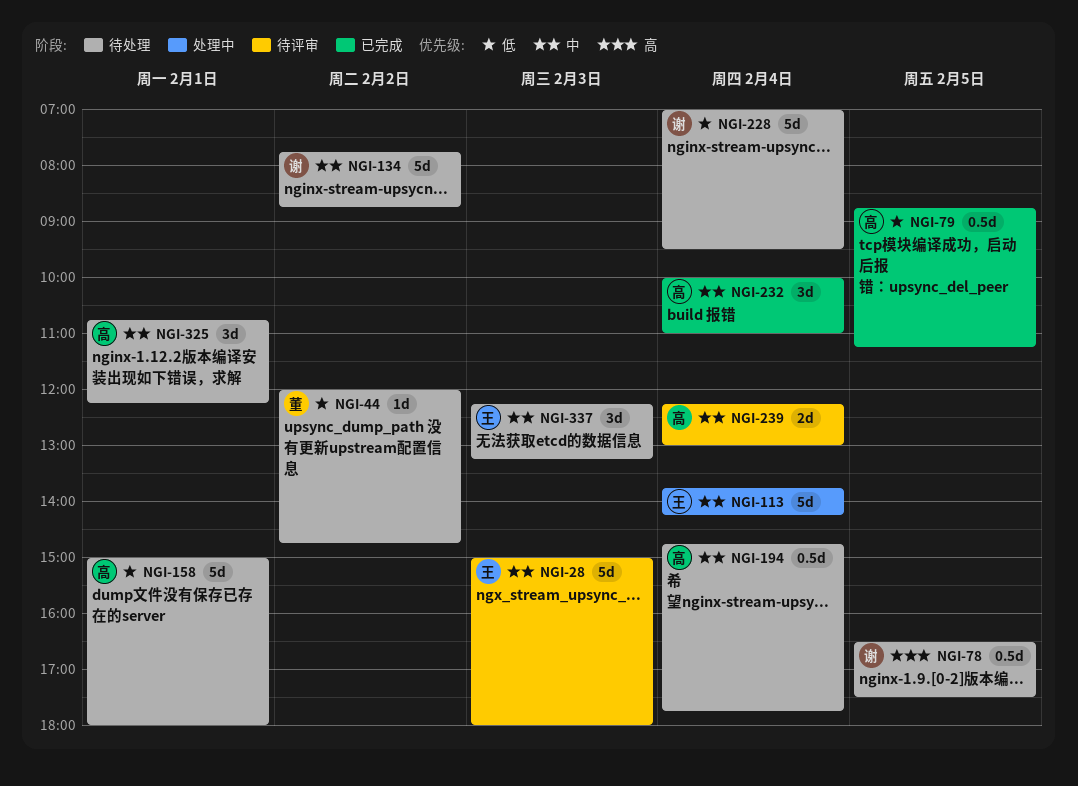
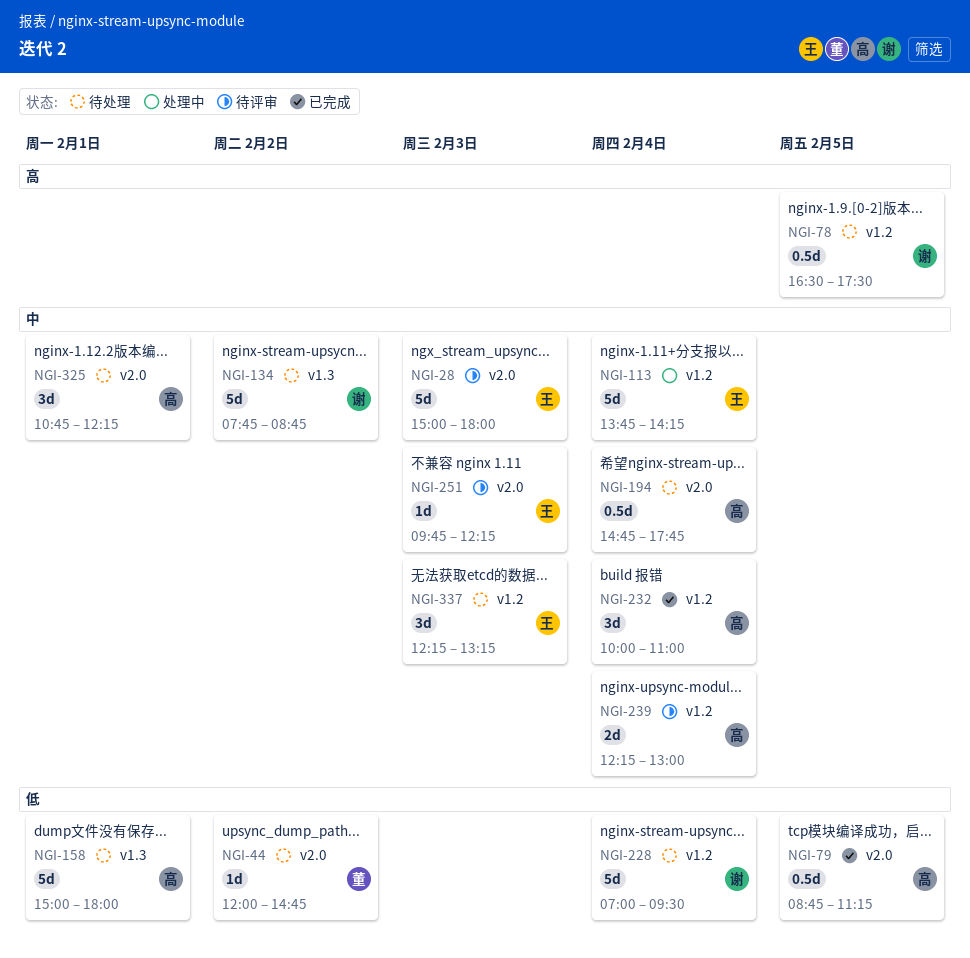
NGI-251: none -> present

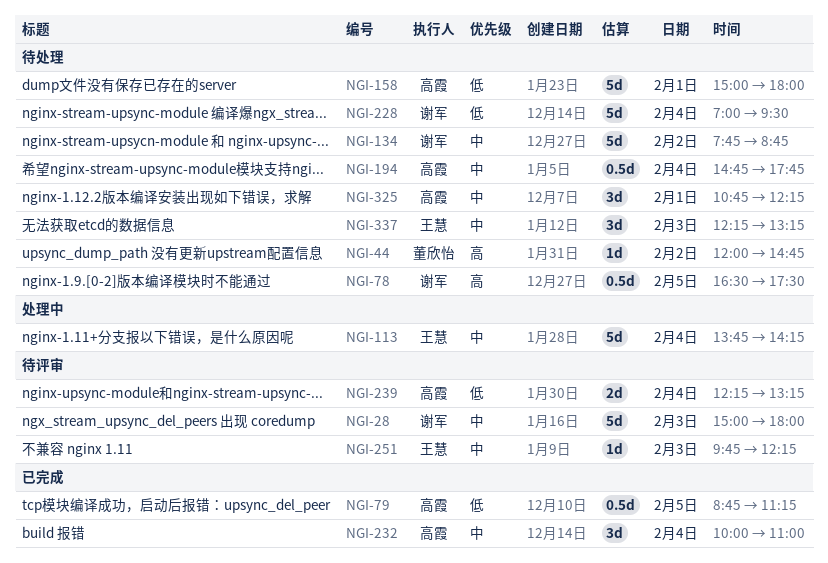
NGI-28, owner: 王慧 -> 谢军
NGI-44, priority: 低 -> 高
NGI-239, priority: 中 -> 低
NGI-239, ends: 13:00 -> 13:15

